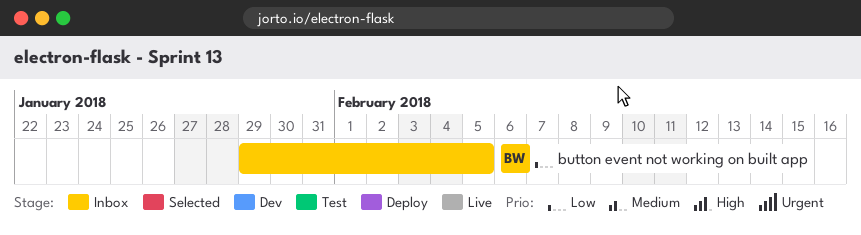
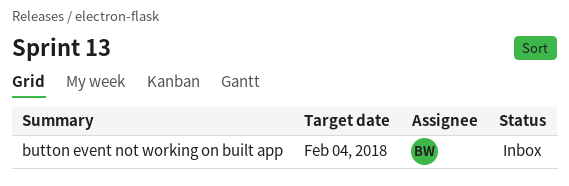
button event not working on built app, due: Feb 5 -> Feb 4

